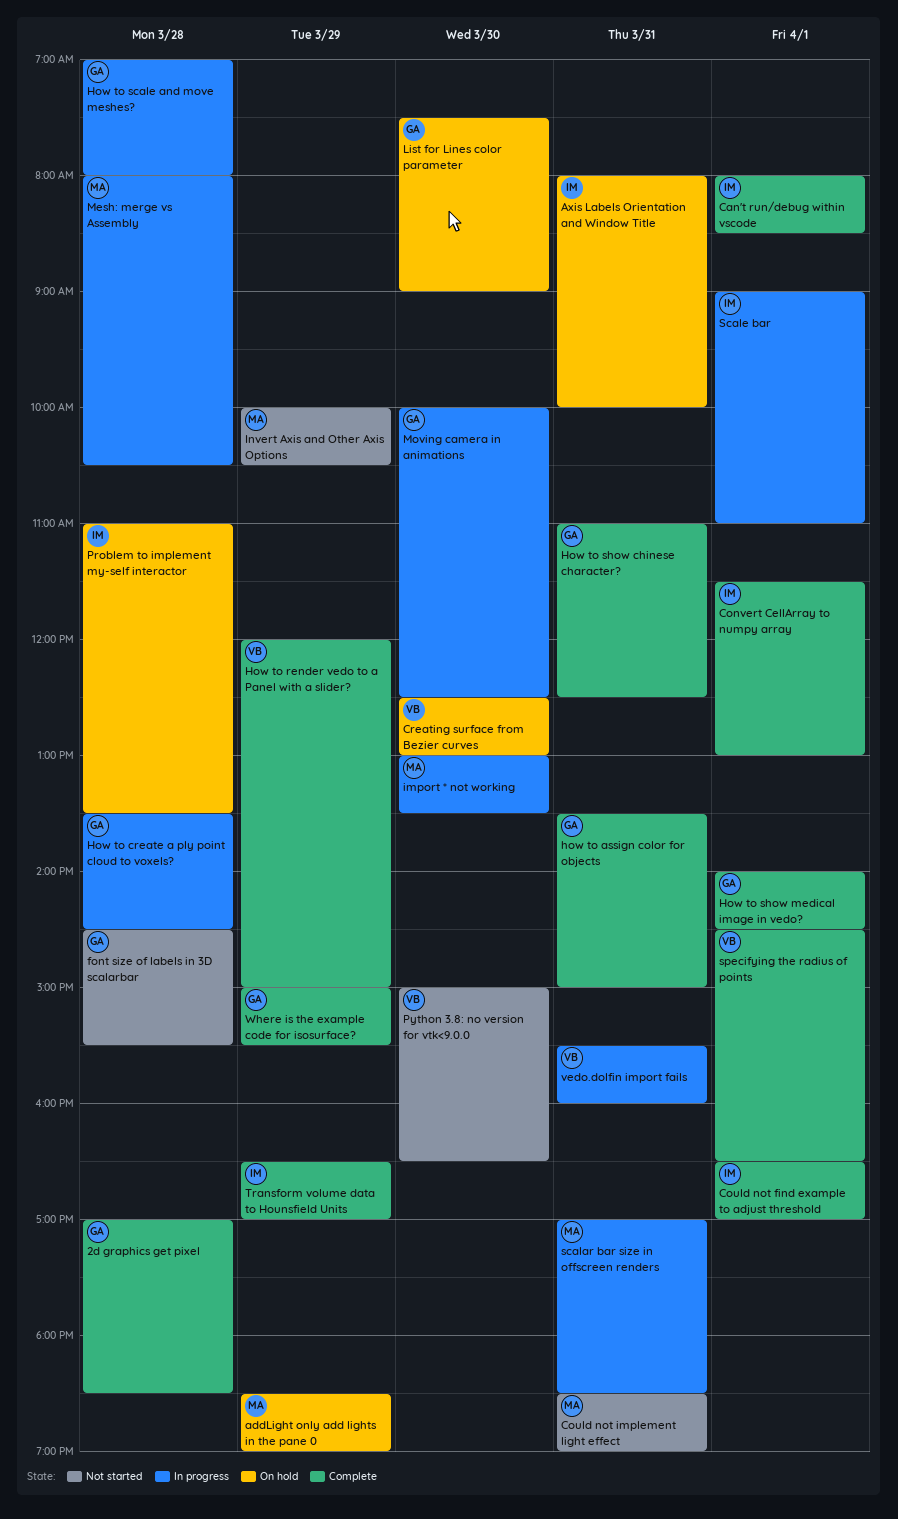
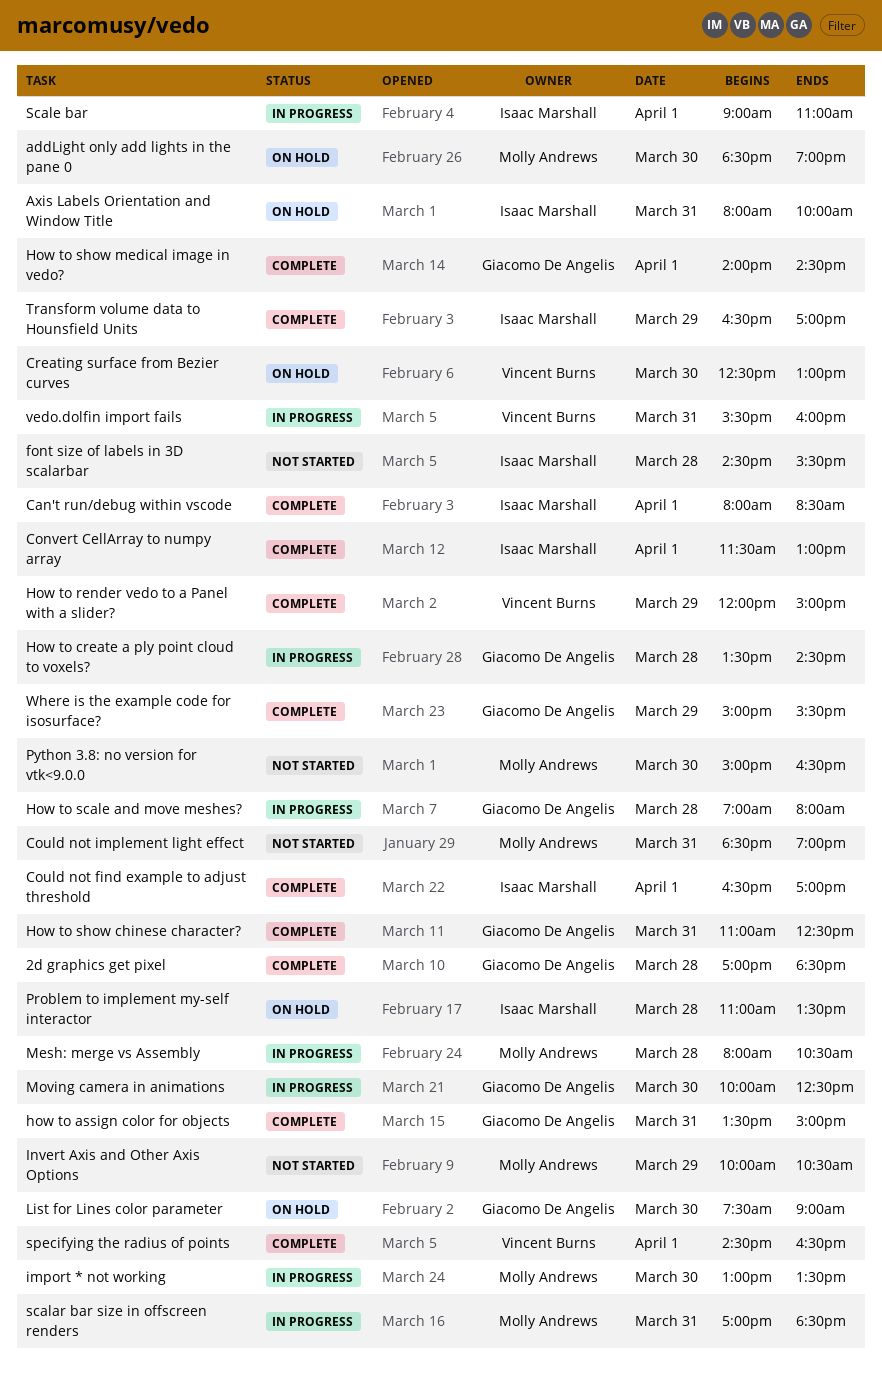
addLight only add lights in the pane 0, day: Mar 29 -> Mar 30
font size of labels in 3D scalarbar, owner: Giacomo De Angelis -> Isaac Marshall
Python 3.8: no version for vtk<9.0.0, owner: Vincent Burns -> Molly Andrews

